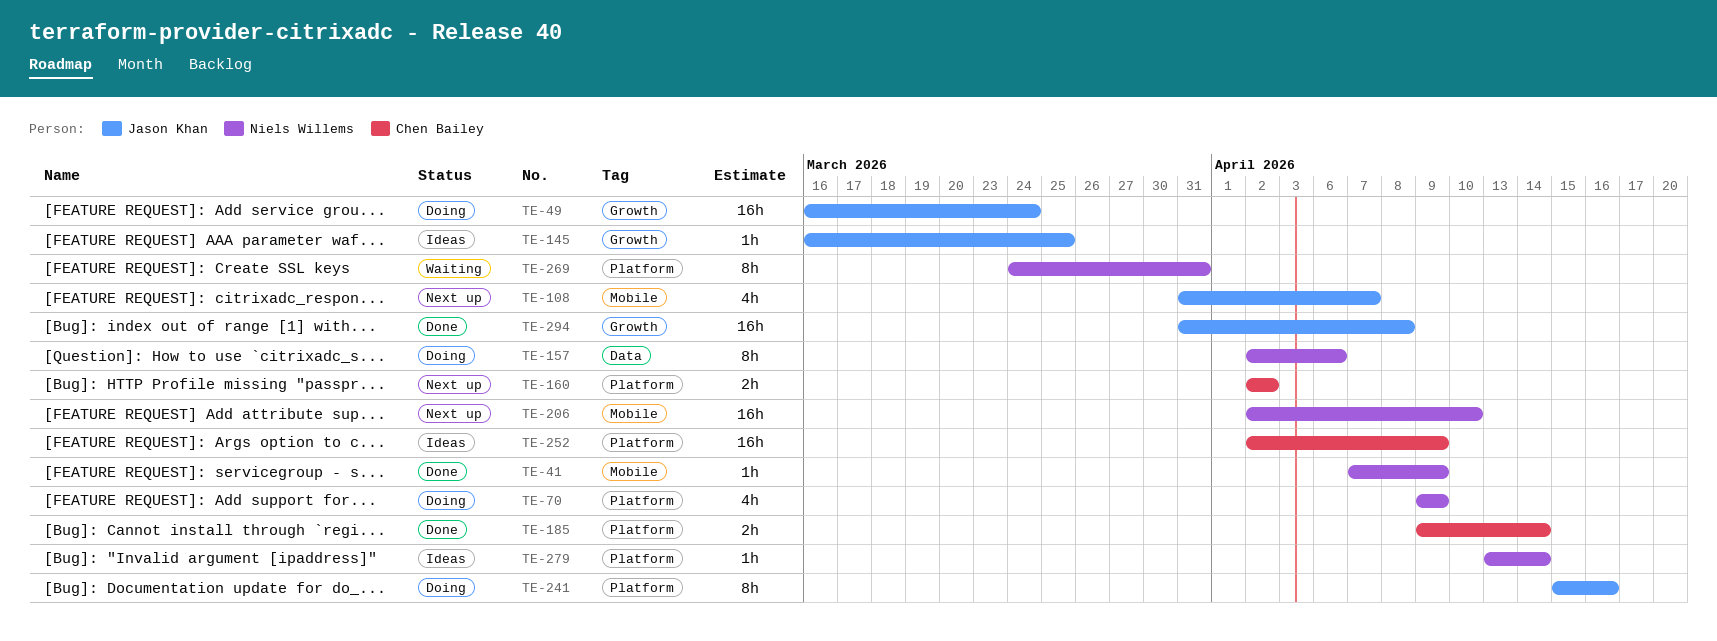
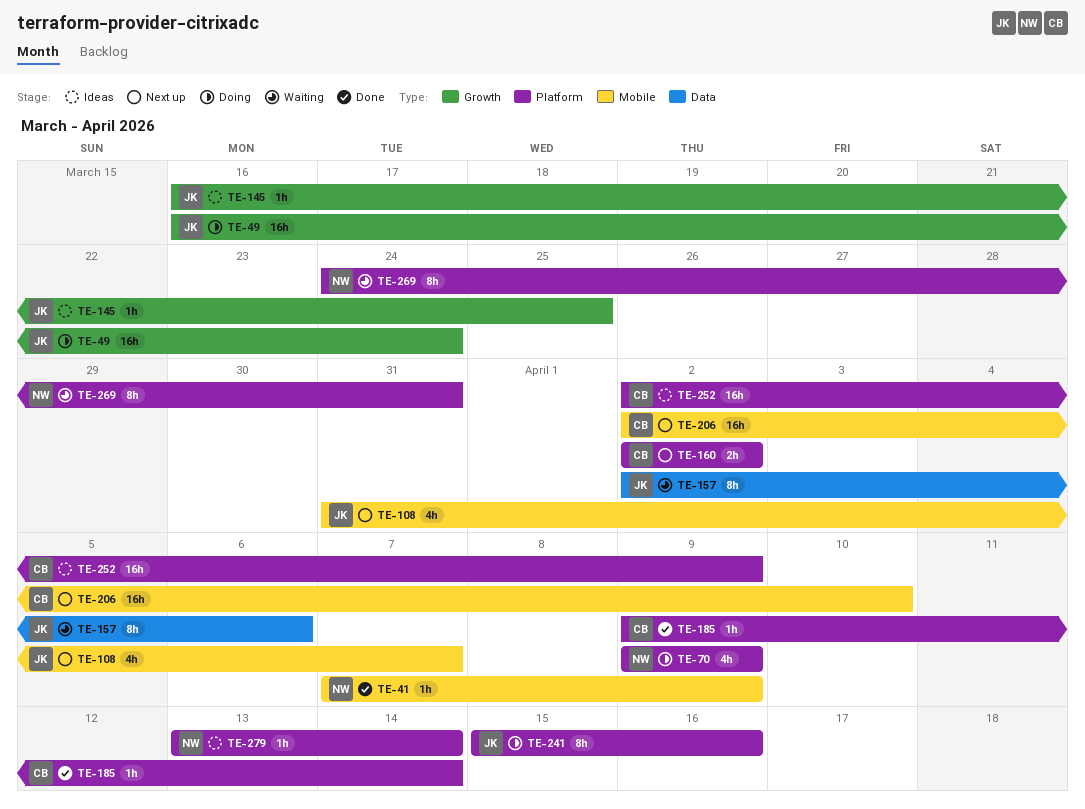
TE-157, status: Doing -> Waiting
TE-157, owner: Niels Willems -> Jason Khan
TE-185, estimate: 2h -> 1h
TE-206, owner: Niels Willems -> Chen Bailey
TE-294: present -> none

